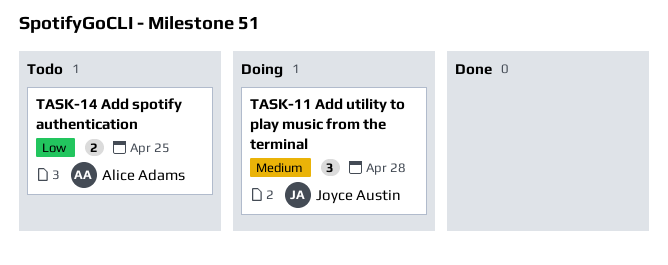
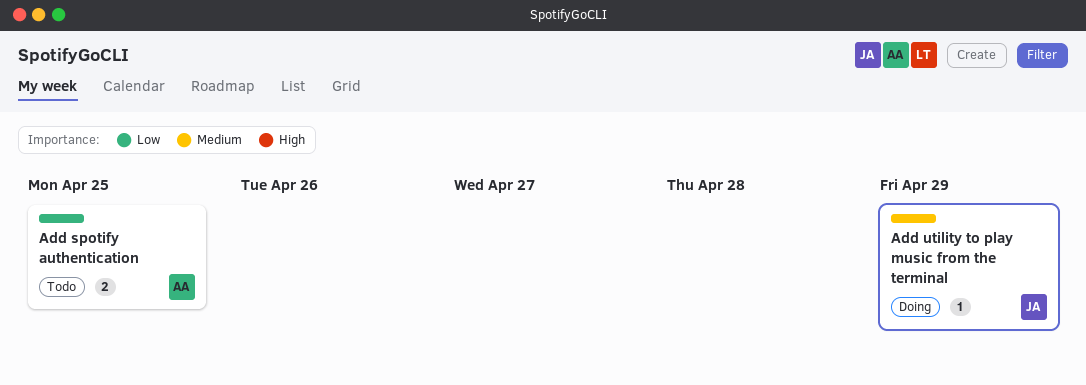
Add utility to play music from the terminal, estimate: 3 -> 1
Add utility to play music from the terminal, due: Apr 28 -> Apr 29

